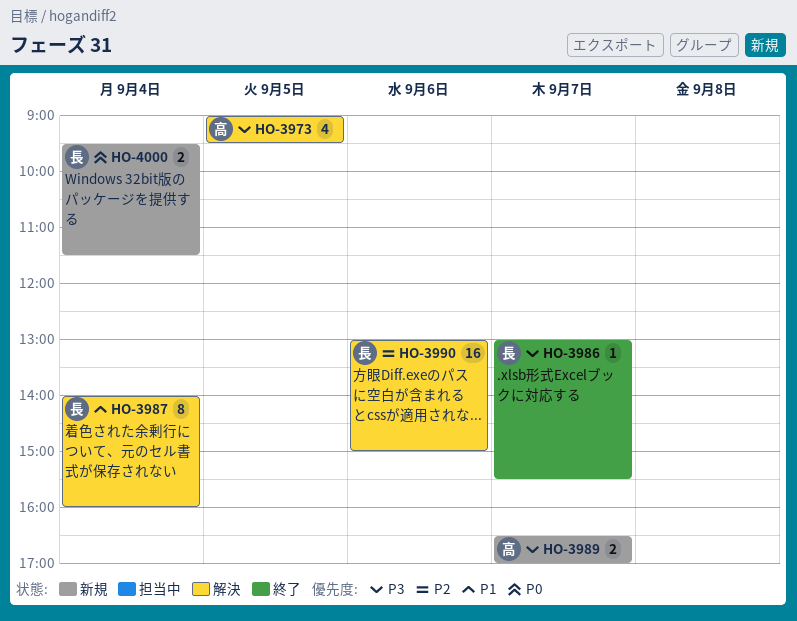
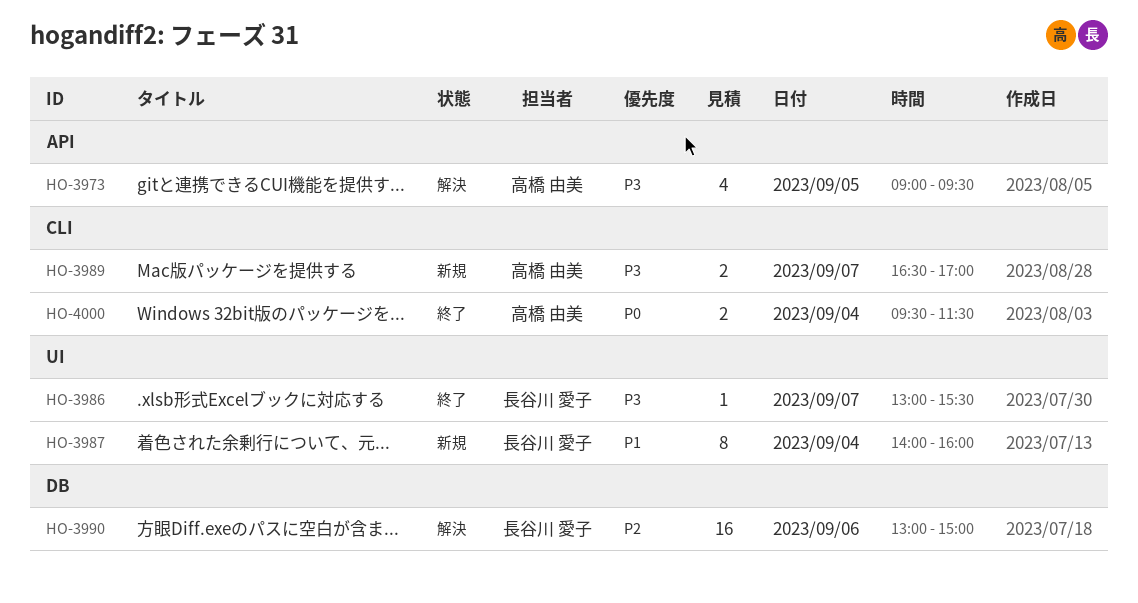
HO-3987, status: 解決 -> 新規
HO-4000, status: 新規 -> 終了
HO-4000, owner: 長谷川 愛子 -> 高橋 由美

